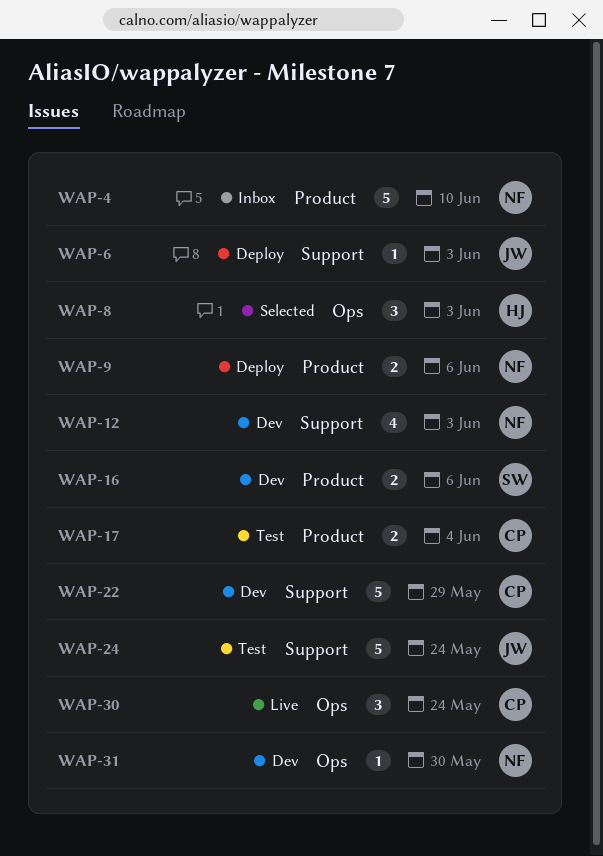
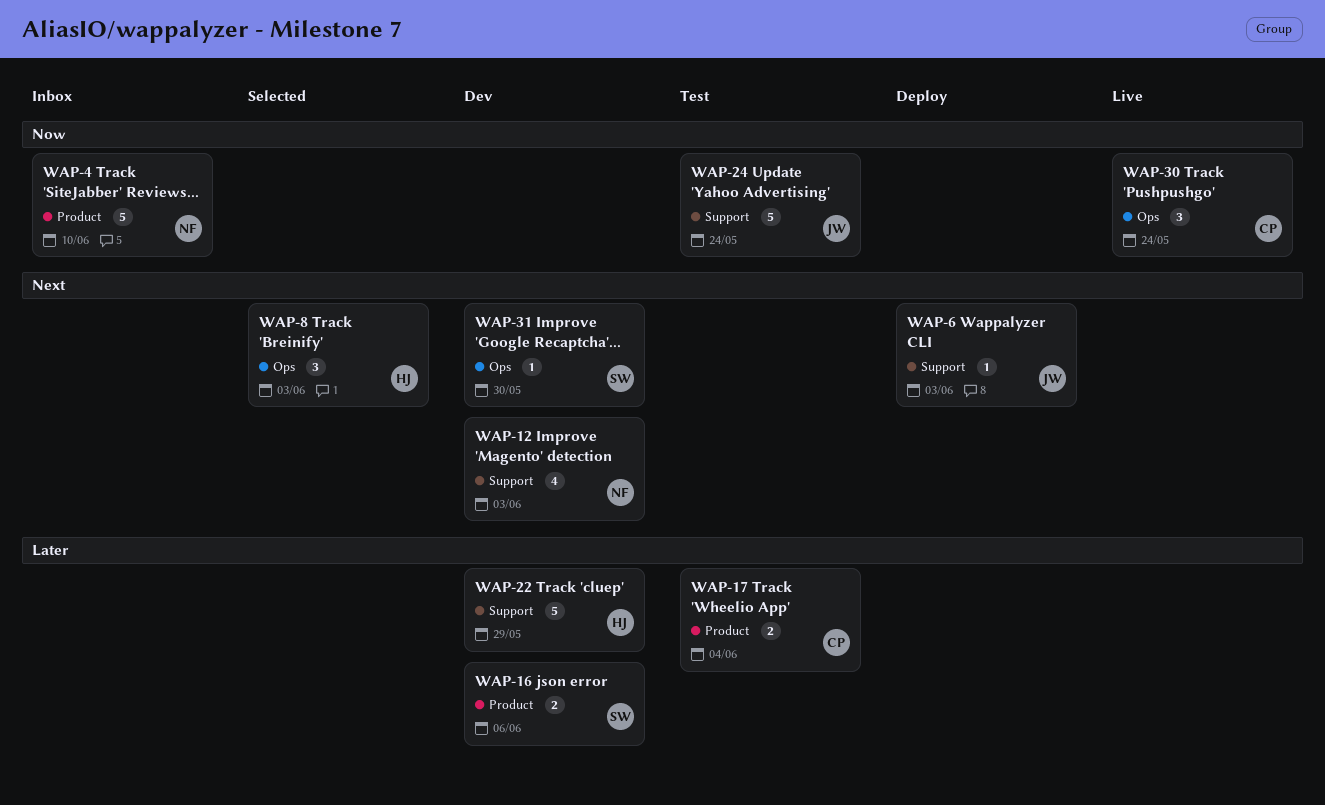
WAP-9: present -> none
WAP-22, owner: CP -> HJ
WAP-31, owner: NF -> SW

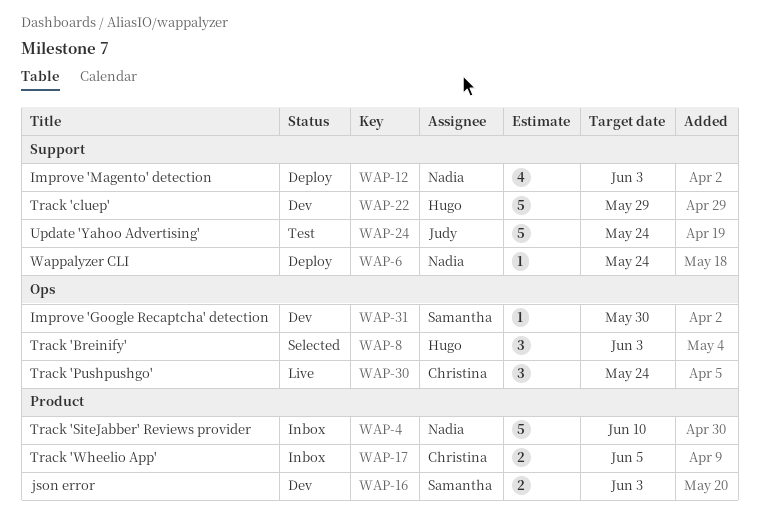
WAP-6, owner: Judy -> Nadia
WAP-6, due: Jun 3 -> May 24
WAP-12, status: Dev -> Deploy
WAP-16, due: Jun 6 -> Jun 3
WAP-17, status: Test -> Inbox
WAP-17, due: Jun 4 -> Jun 5

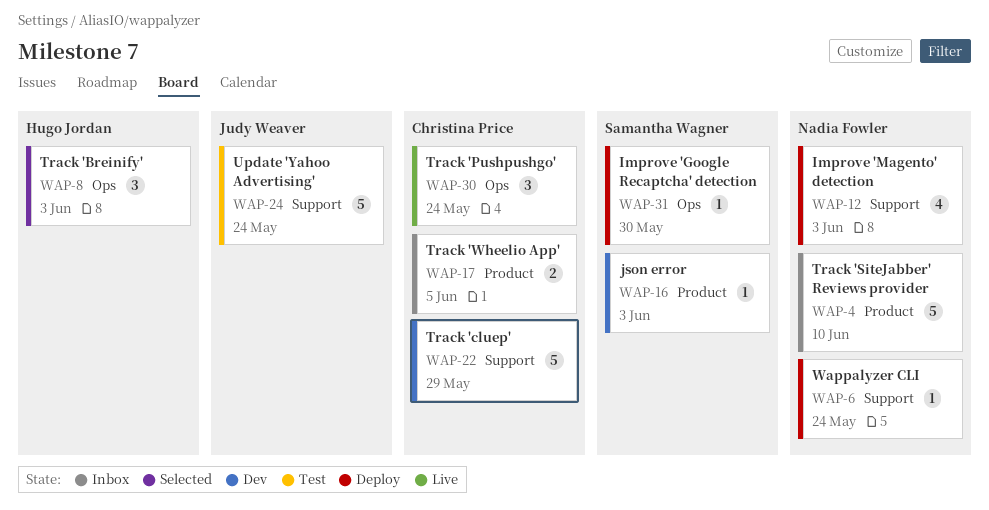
WAP-16, estimate: 2 -> 1
WAP-22, owner: Hugo Jordan -> Christina Price
WAP-31, status: Dev -> Deploy

